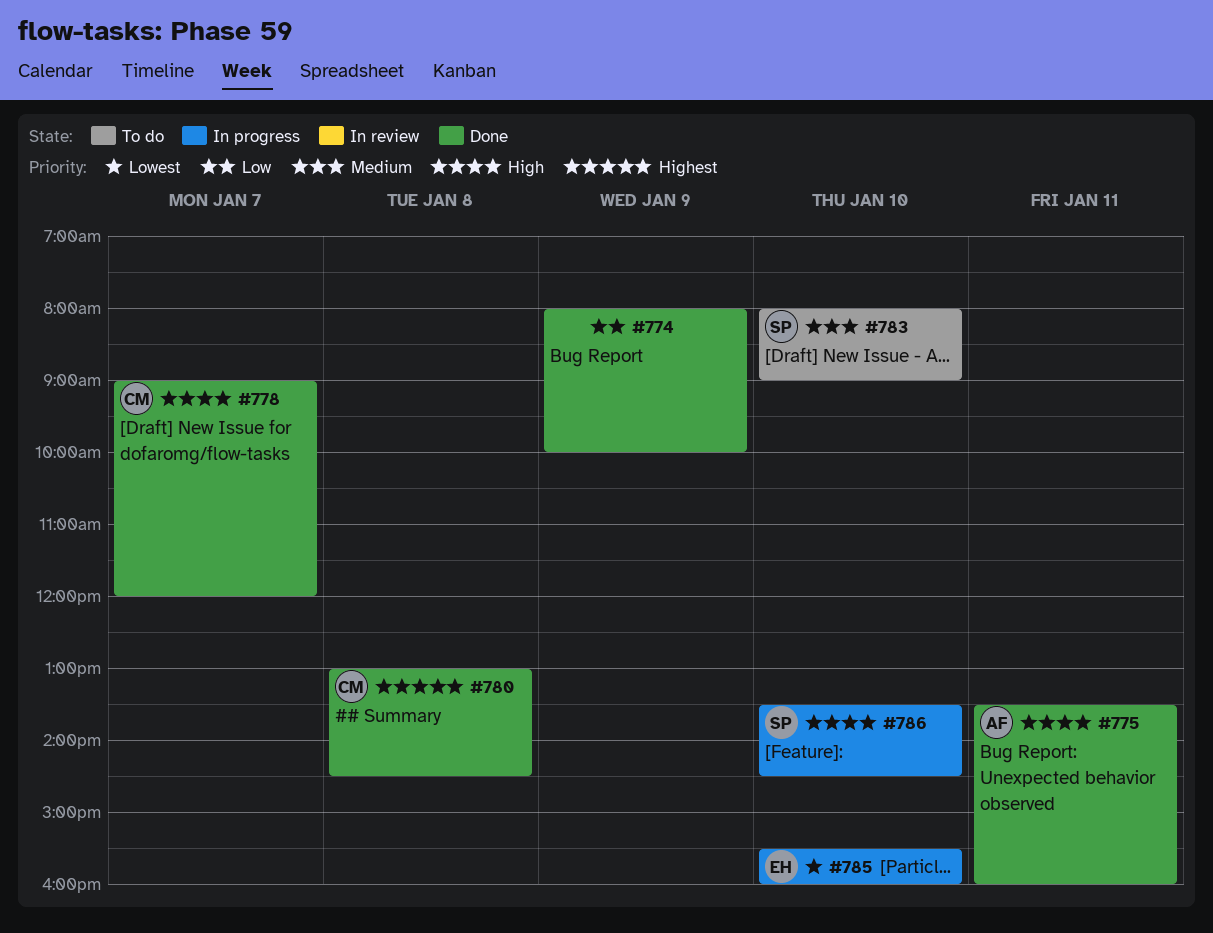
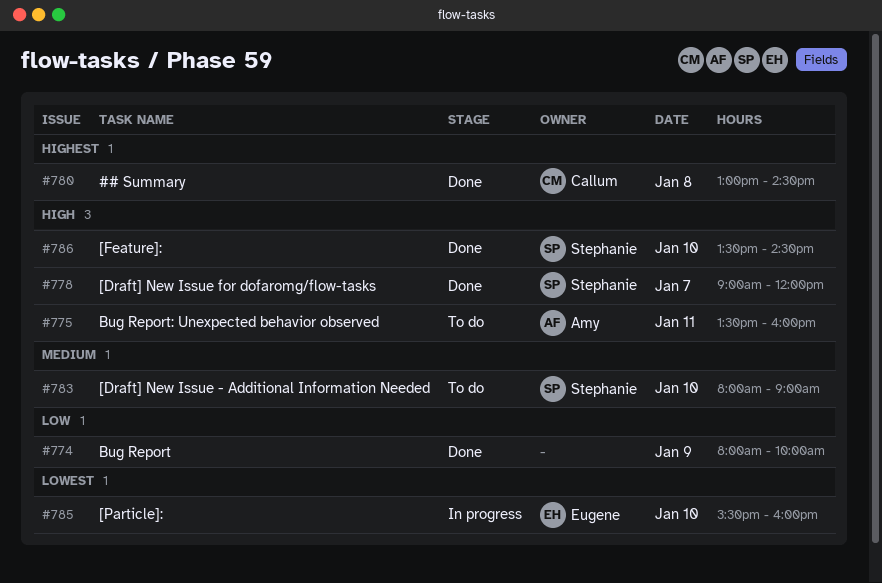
#775, status: Done -> To do
#778, owner: Callum -> Stephanie
#786, status: In progress -> Done

